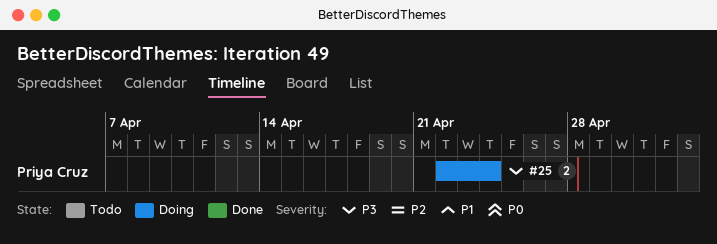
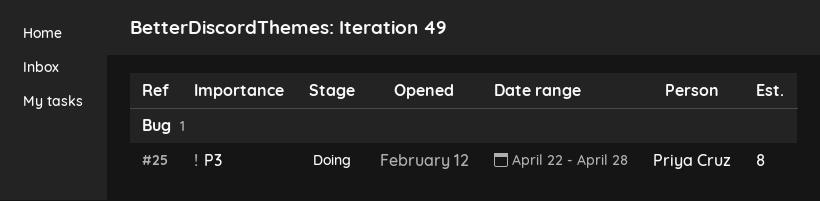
#25, estimate: 2 -> 8
#25, due: Apr 24 -> Apr 28

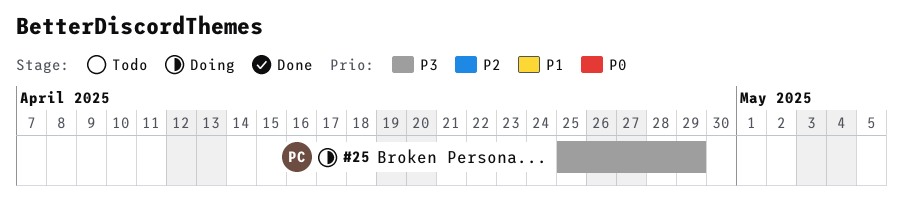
#25, start: Apr 22 -> Apr 25
#25, due: Apr 28 -> Apr 29

